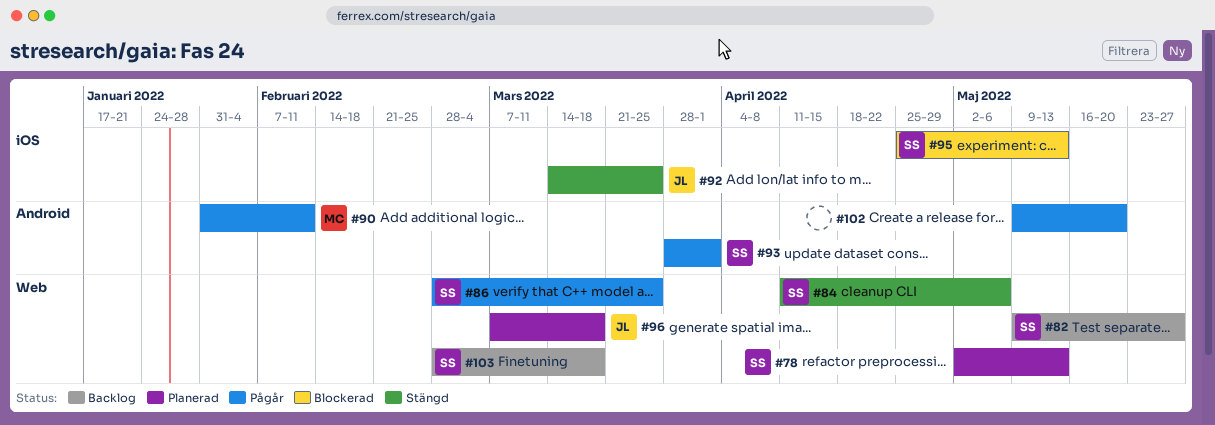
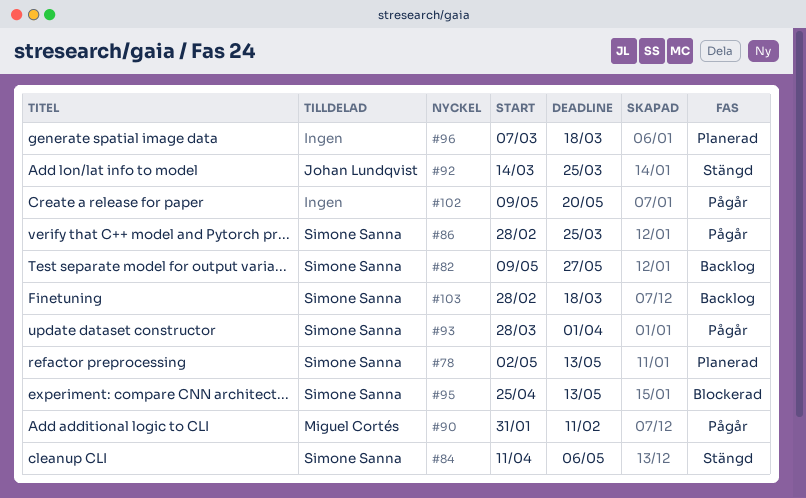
#96, owner: Johan Lundqvist -> none

